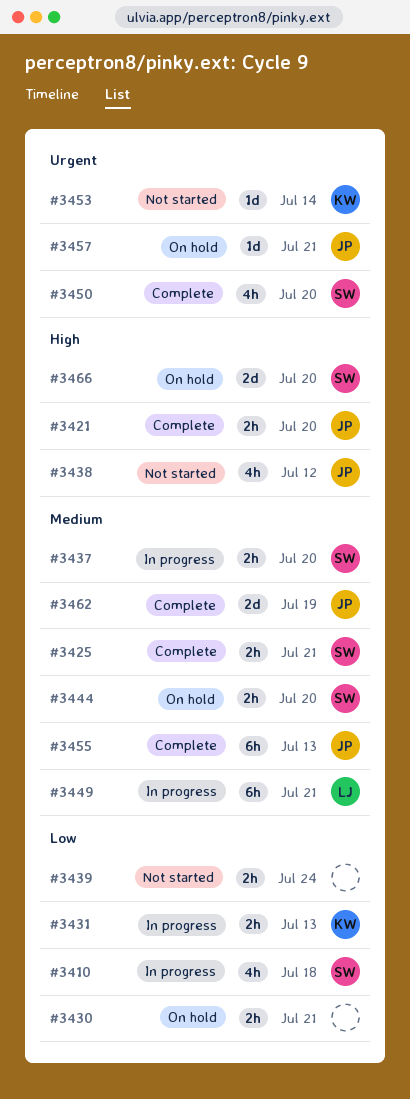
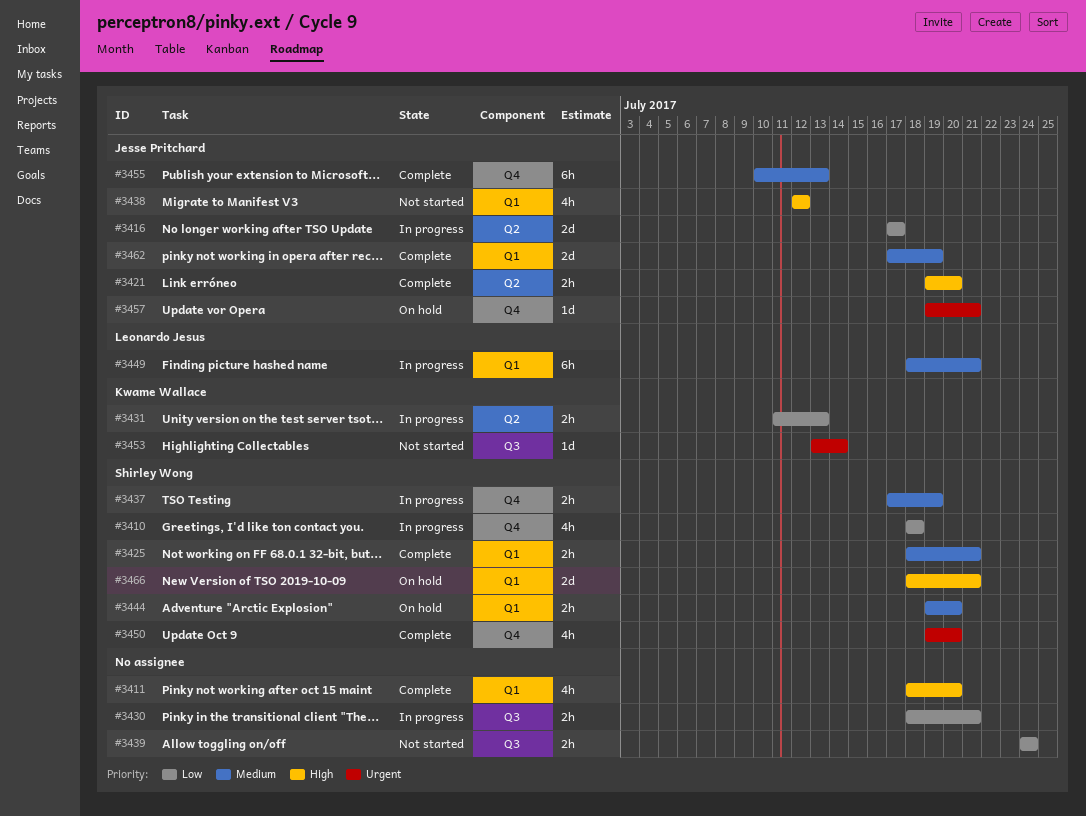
#3411: none -> present
#3416: none -> present
#3430, status: On hold -> In progress
#3437, due: Jul 20 -> Jul 19
#3466, due: Jul 20 -> Jul 21

